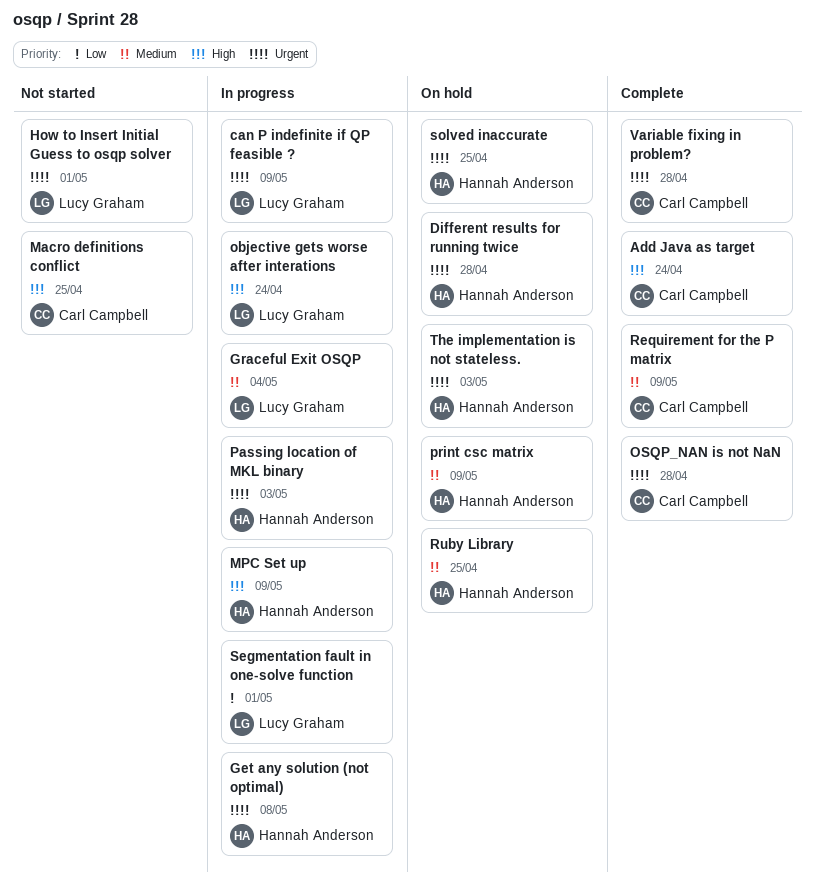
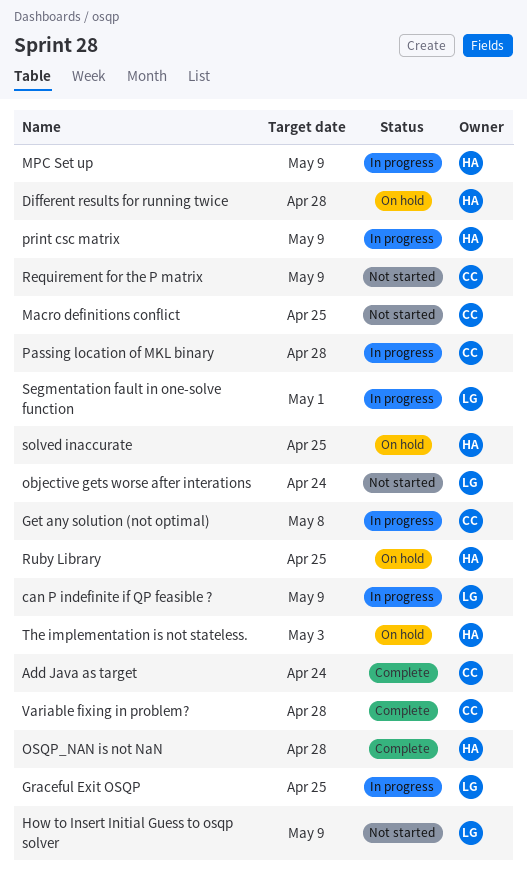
Get any solution (not optimal), owner: Hannah Anderson -> Carl Campbell
Graceful Exit OSQP, due: May 4 -> Apr 25
How to Insert Initial Guess to osqp solver, due: May 1 -> May 9
objective gets worse after interations, status: In progress -> Not started
OSQP_NAN is not NaN, owner: Carl Campbell -> Hannah Anderson
Passing location of MKL binary, owner: Hannah Anderson -> Carl Campbell
Passing location of MKL binary, due: May 3 -> Apr 28
print csc matrix, status: On hold -> In progress
Requirement for the P matrix, status: Complete -> Not started

